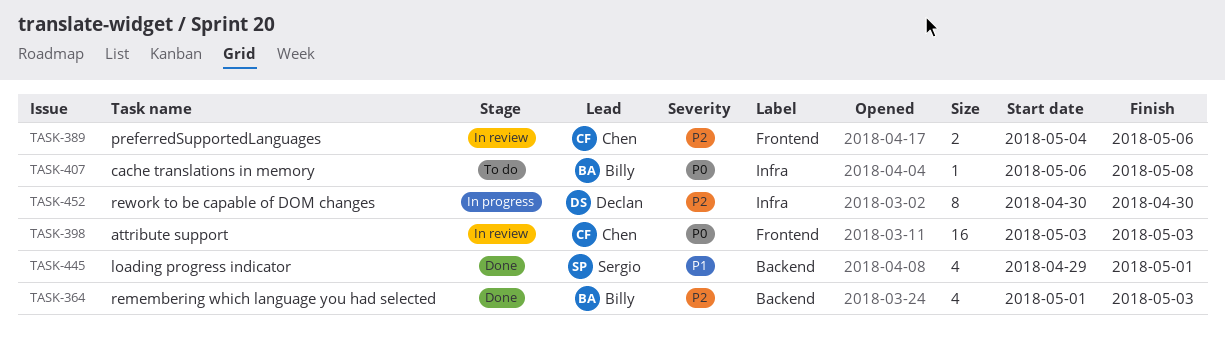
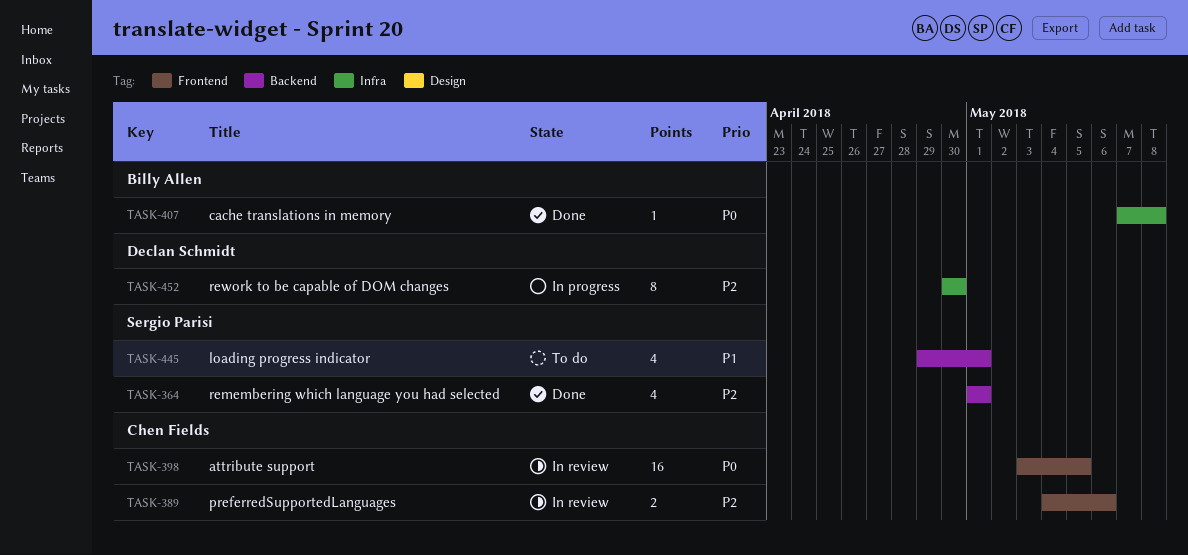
TASK-364, owner: Billy Allen -> Sergio Parisi
TASK-364, due: May 3 -> May 1
TASK-398, due: May 3 -> May 5
TASK-407, status: To do -> Done
TASK-407, start: May 6 -> May 7
TASK-445, status: Done -> To do

